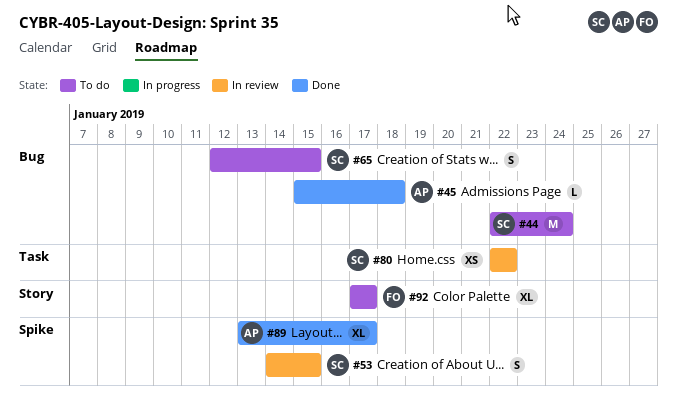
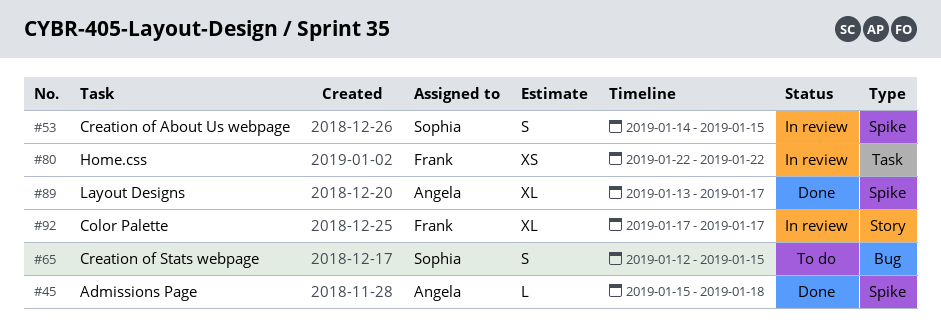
#44: present -> none
#45, label: Bug -> Spike
#80, owner: Sophia -> Frank
#92, status: To do -> In review

